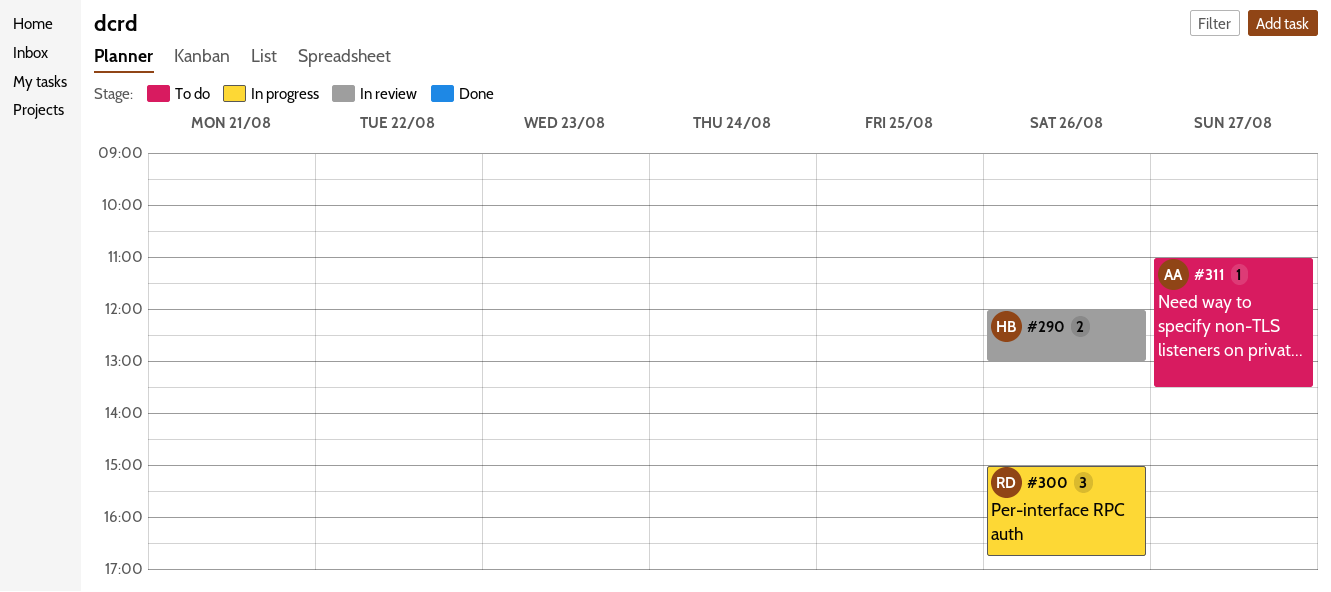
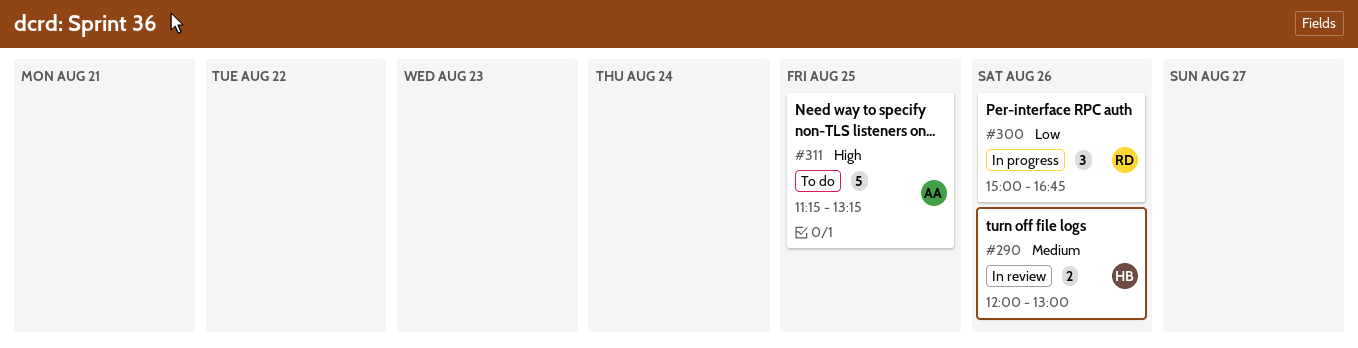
#311, estimate: 1 -> 5
#311, day: Aug 27 -> Aug 25
#311, begins: 11:00 -> 11:15
#311, ends: 13:30 -> 13:15

